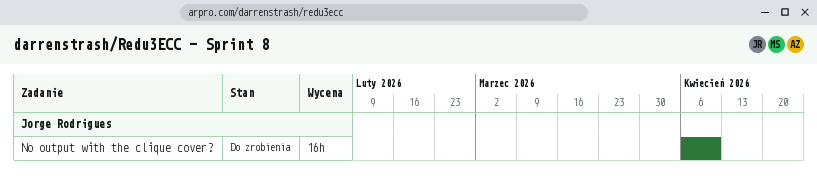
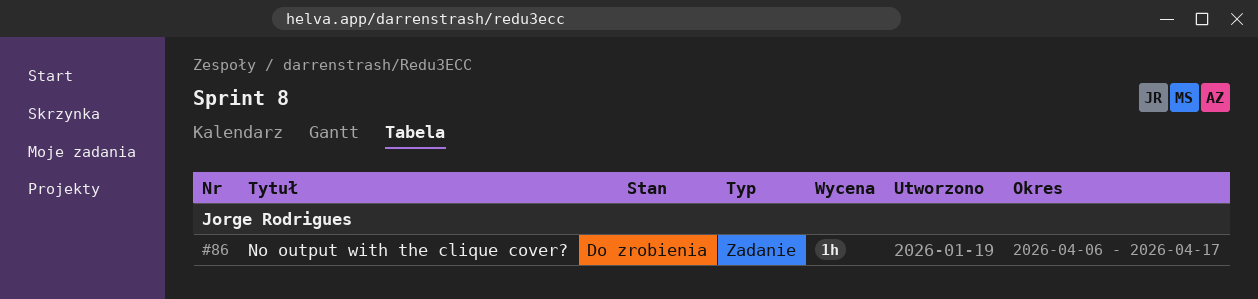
No output with the clique cover?, estimate: 16h -> 1h
No output with the clique cover?, due: Apr 10 -> Apr 17

